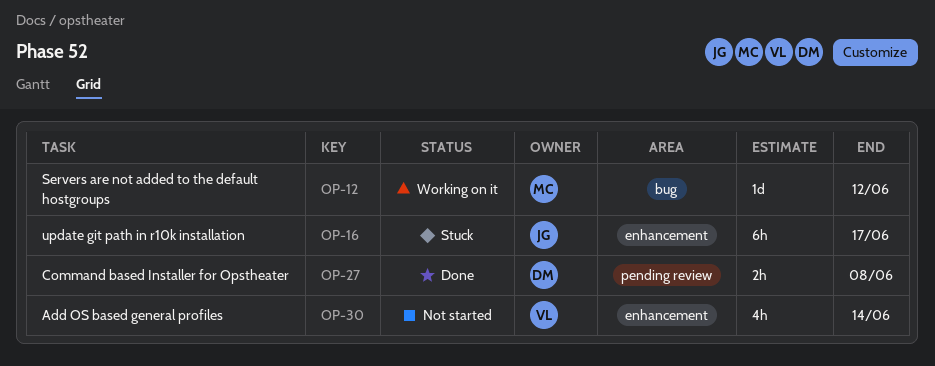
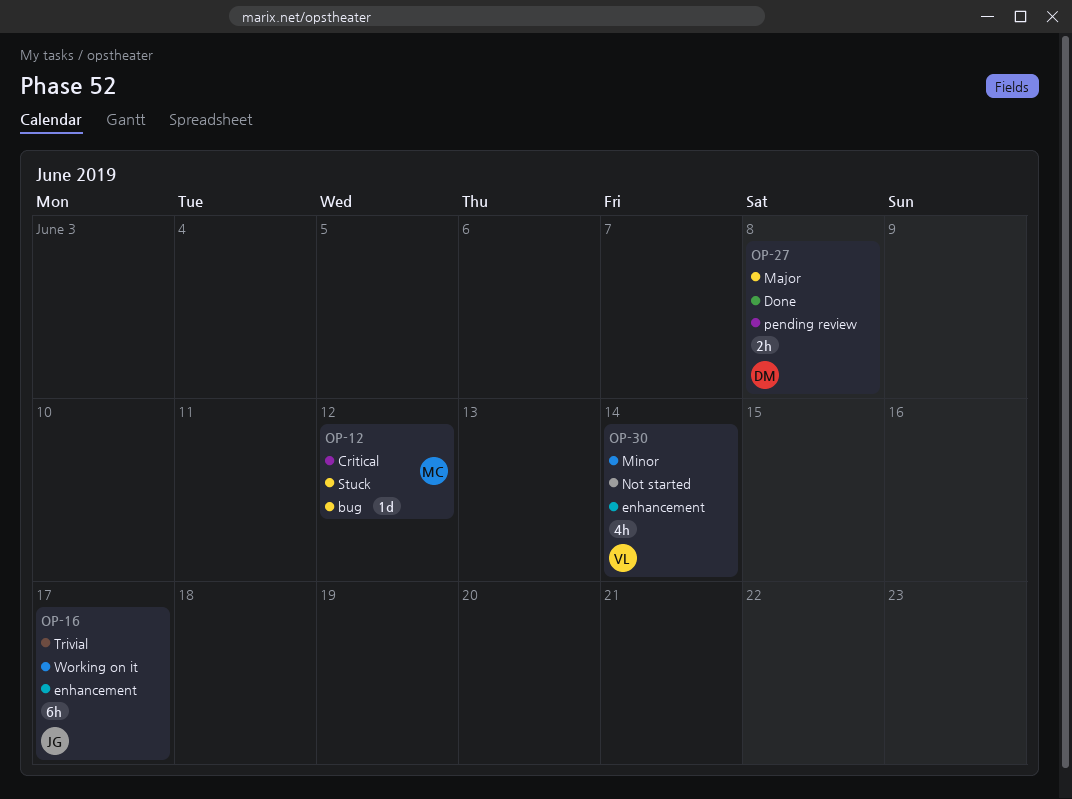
OP-12, status: Working on it -> Stuck
OP-16, status: Stuck -> Working on it

